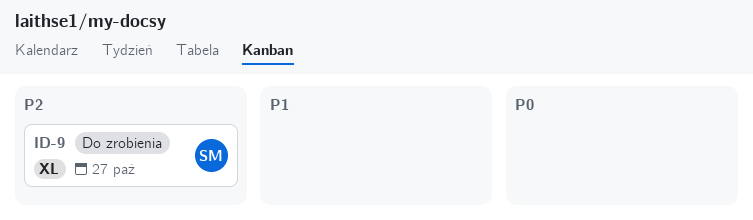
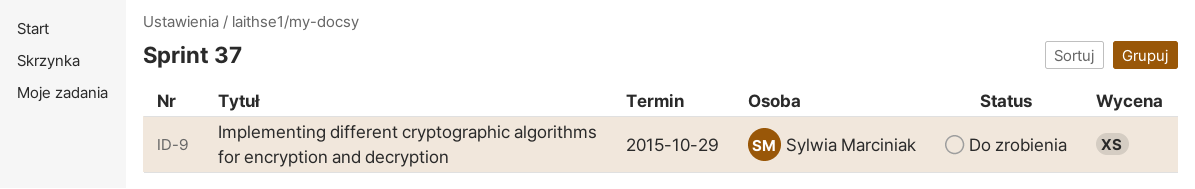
ID-9, estimate: XL -> XS
ID-9, due: Oct 27 -> Oct 29

